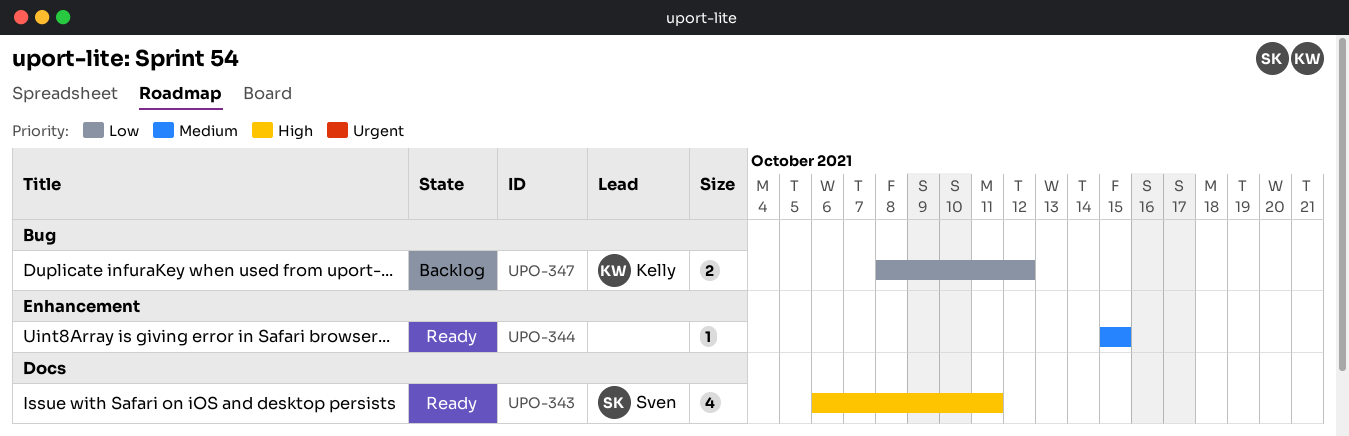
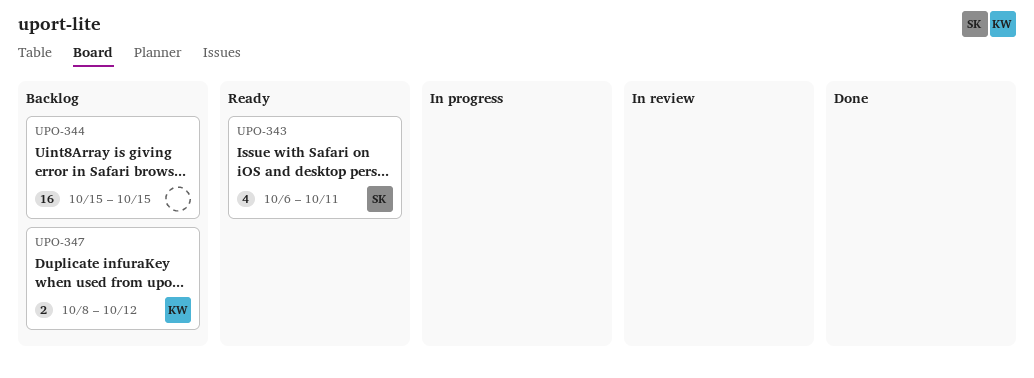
UPO-344, status: Ready -> Backlog
UPO-344, estimate: 1 -> 16

